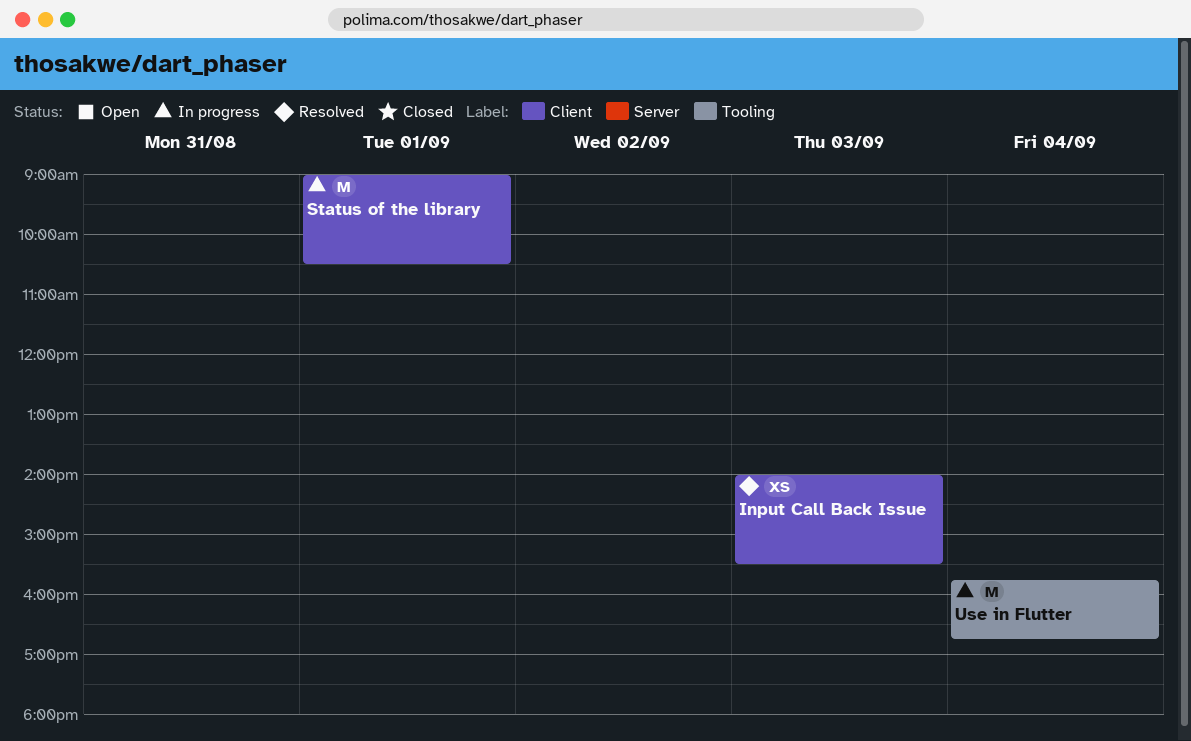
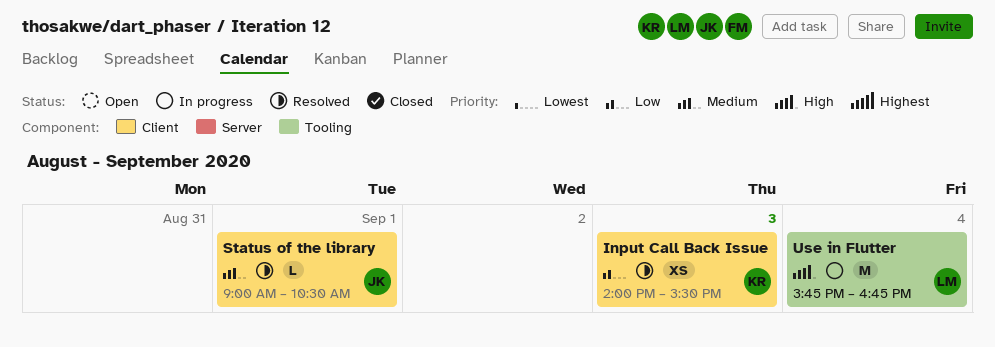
Status of the library, status: In progress -> Resolved
Status of the library, estimate: M -> L

